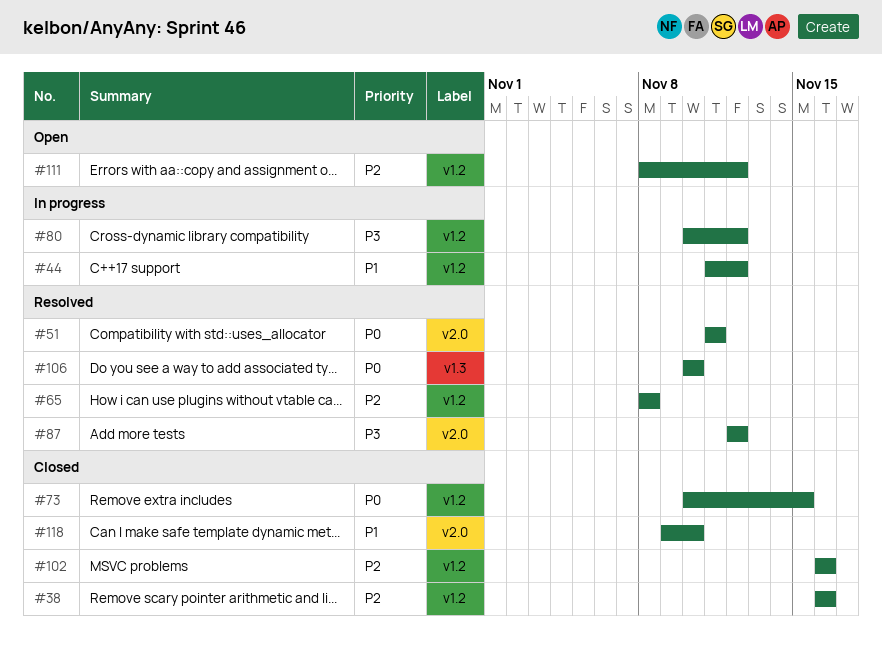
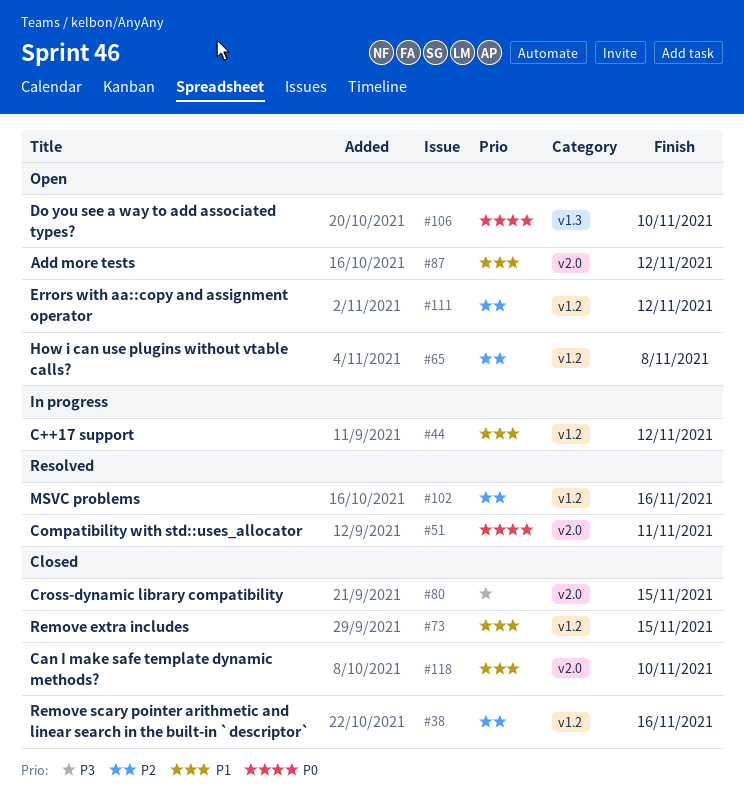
#65, status: Resolved -> Open
#73, priority: P0 -> P1
#80, status: In progress -> Closed
#80, label: v1.2 -> v2.0
#80, due: Nov 12 -> Nov 15
#87, status: Resolved -> Open
#87, priority: P3 -> P1
#102, status: Closed -> Resolved
#106, status: Resolved -> Open

